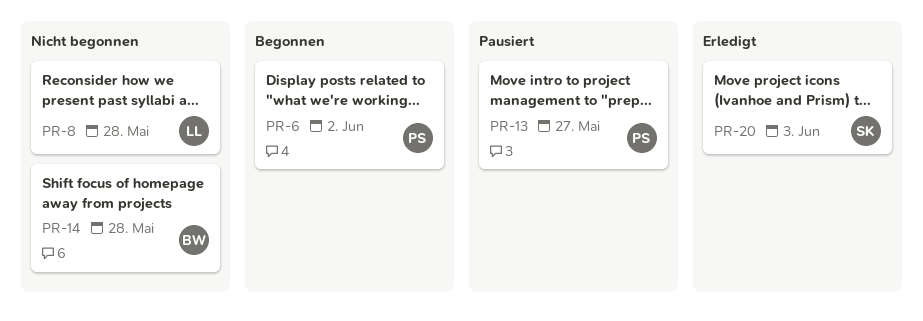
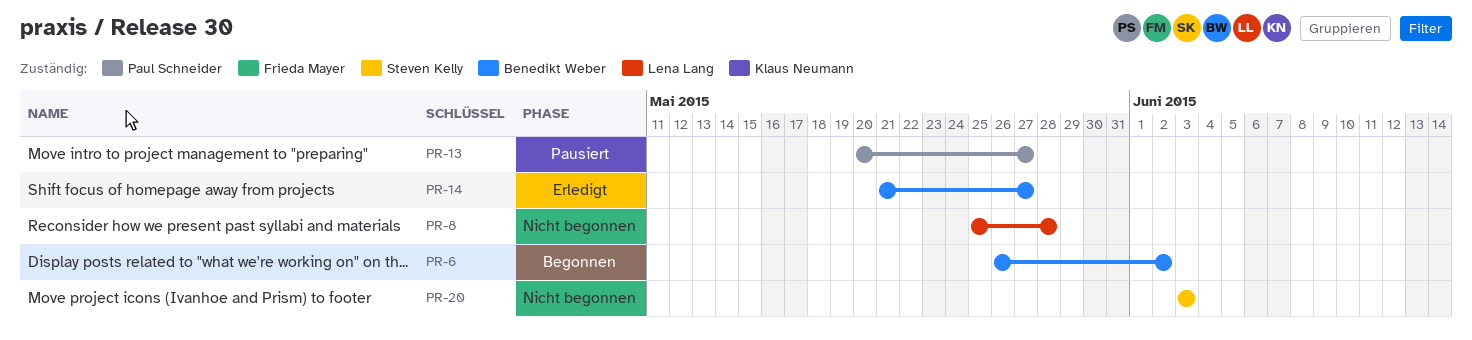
PR-6, owner: Paul Schneider -> Benedikt Weber
PR-14, status: Nicht begonnen -> Erledigt
PR-14, due: May 28 -> May 27
PR-20, status: Erledigt -> Nicht begonnen

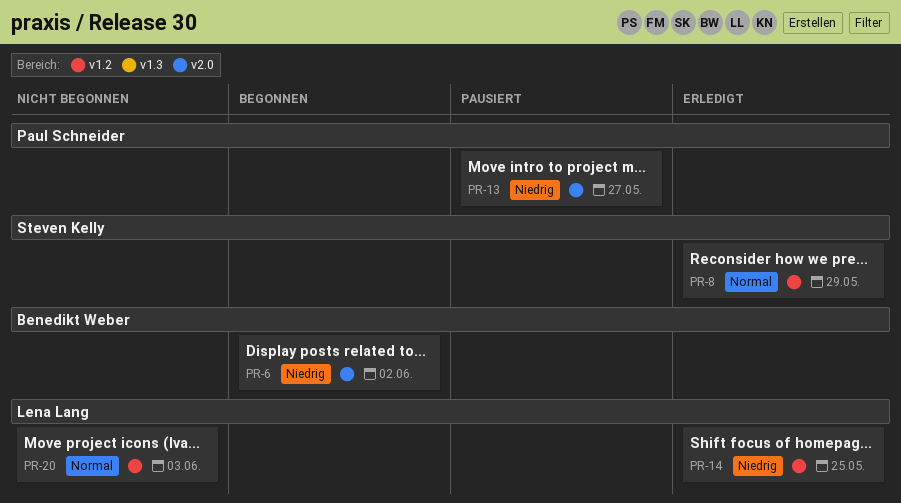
PR-8, status: Nicht begonnen -> Erledigt
PR-8, owner: Lena Lang -> Steven Kelly
PR-8, due: May 28 -> May 29
PR-14, owner: Benedikt Weber -> Lena Lang
PR-14, due: May 27 -> May 25
PR-20, owner: Steven Kelly -> Lena Lang

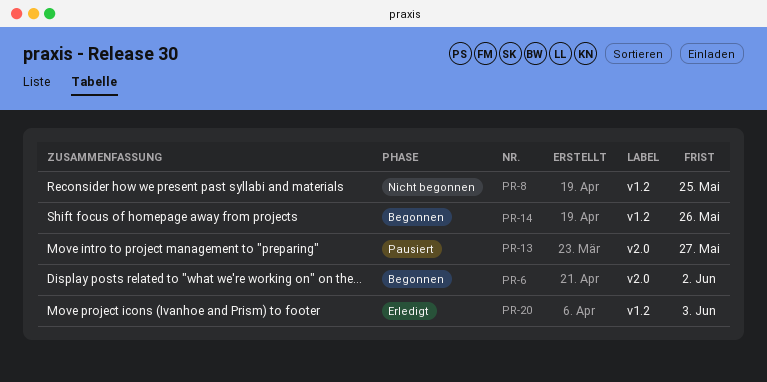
PR-8, status: Erledigt -> Nicht begonnen
PR-8, due: May 29 -> May 25
PR-14, status: Erledigt -> Begonnen
PR-14, due: May 25 -> May 26
PR-20, status: Nicht begonnen -> Erledigt

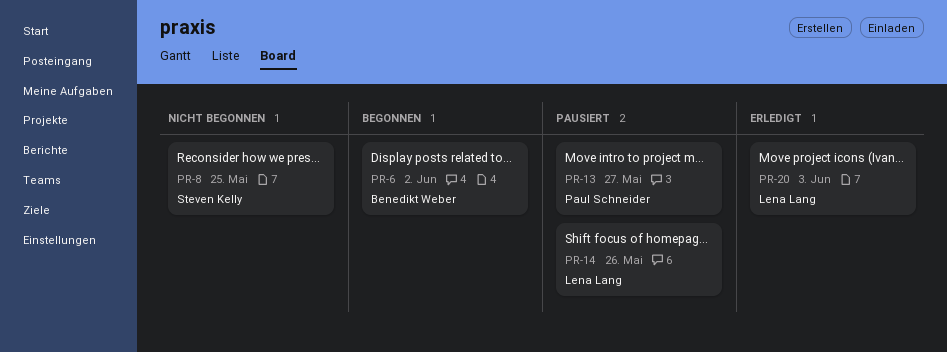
PR-14, status: Begonnen -> Pausiert

